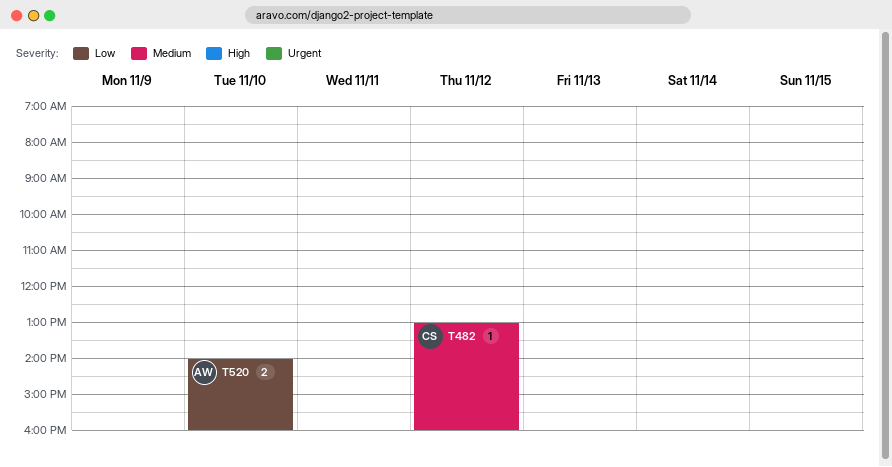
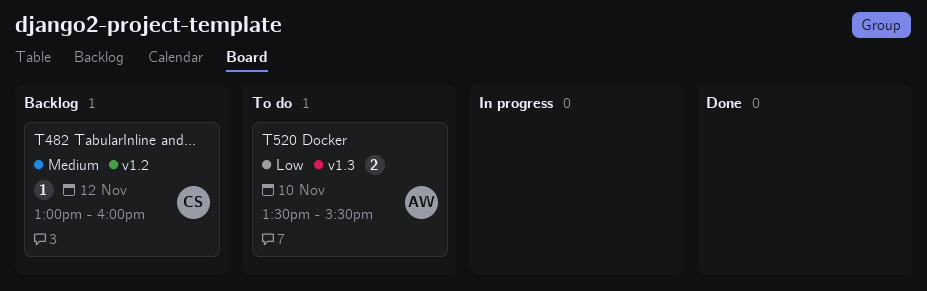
T520, begins: 14:00 -> 13:30
T520, ends: 16:00 -> 15:30

